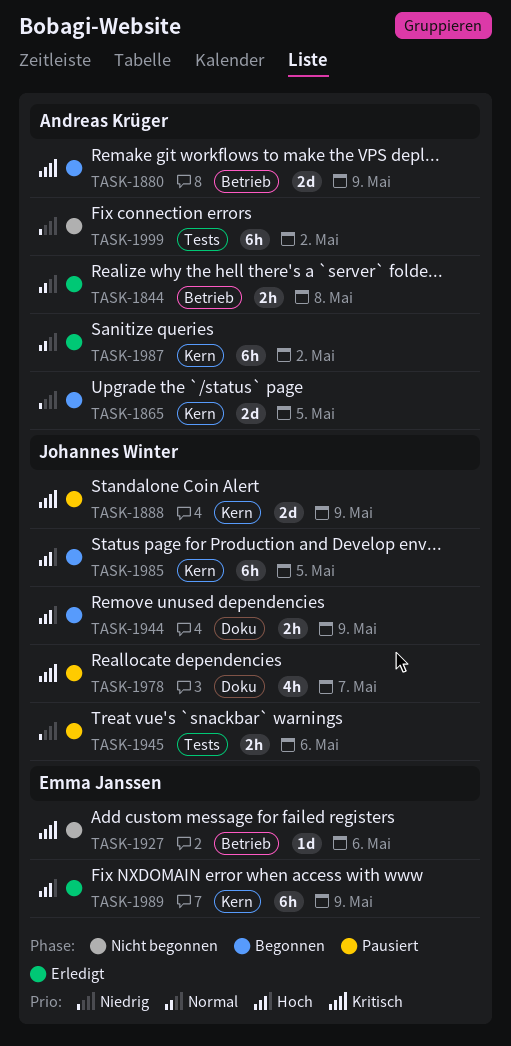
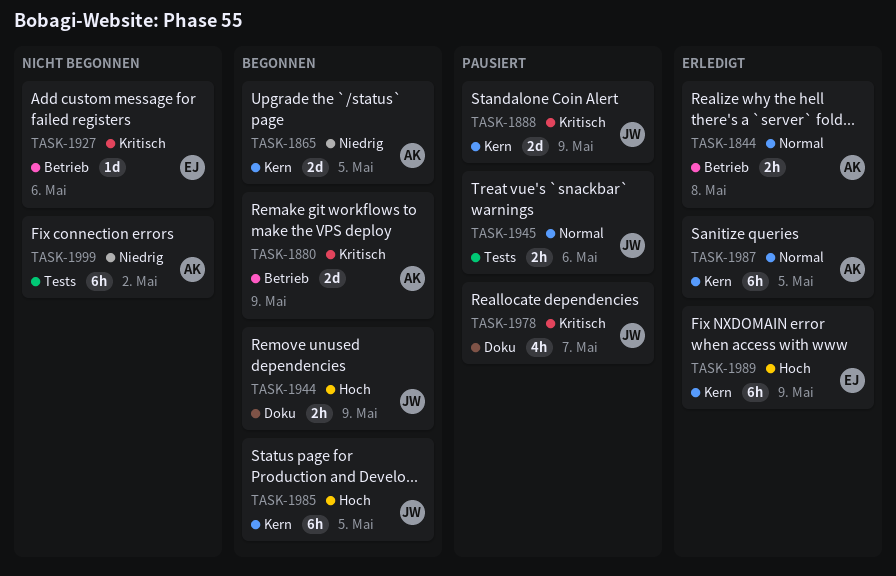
TASK-1945, priority: Niedrig -> Normal
TASK-1987, due: May 2 -> May 5

